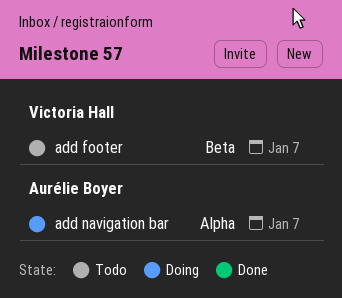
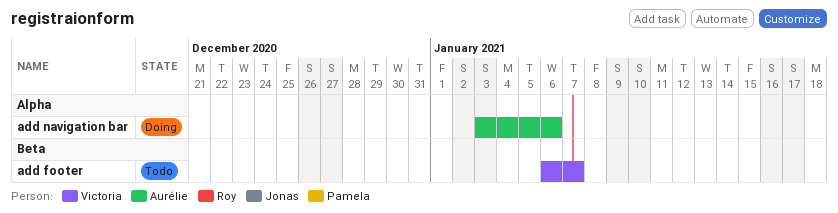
add navigation bar, due: Jan 7 -> Jan 6

